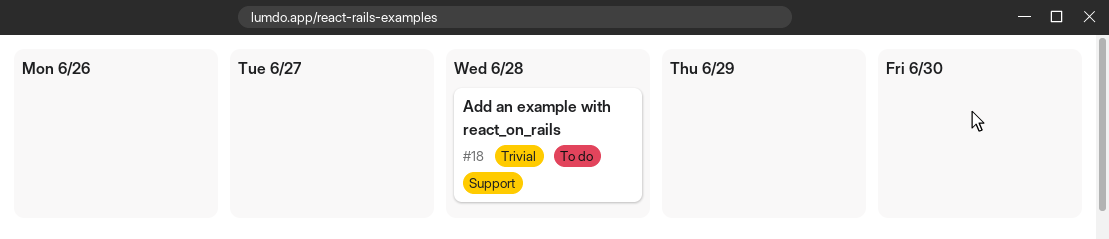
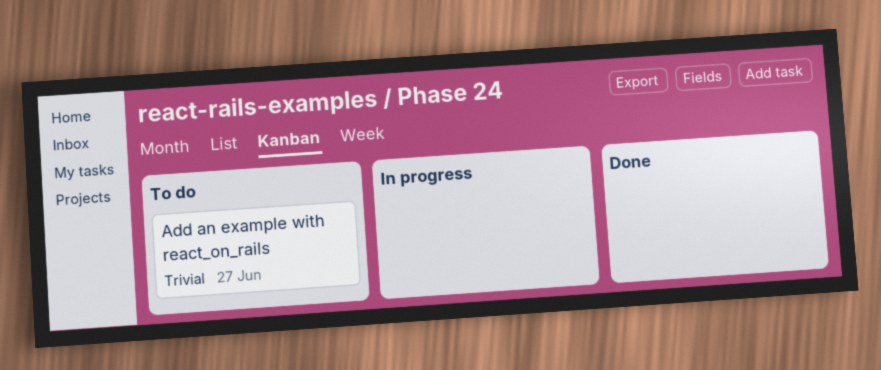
Add an example with react_on_rails, due: Jun 28 -> Jun 27

